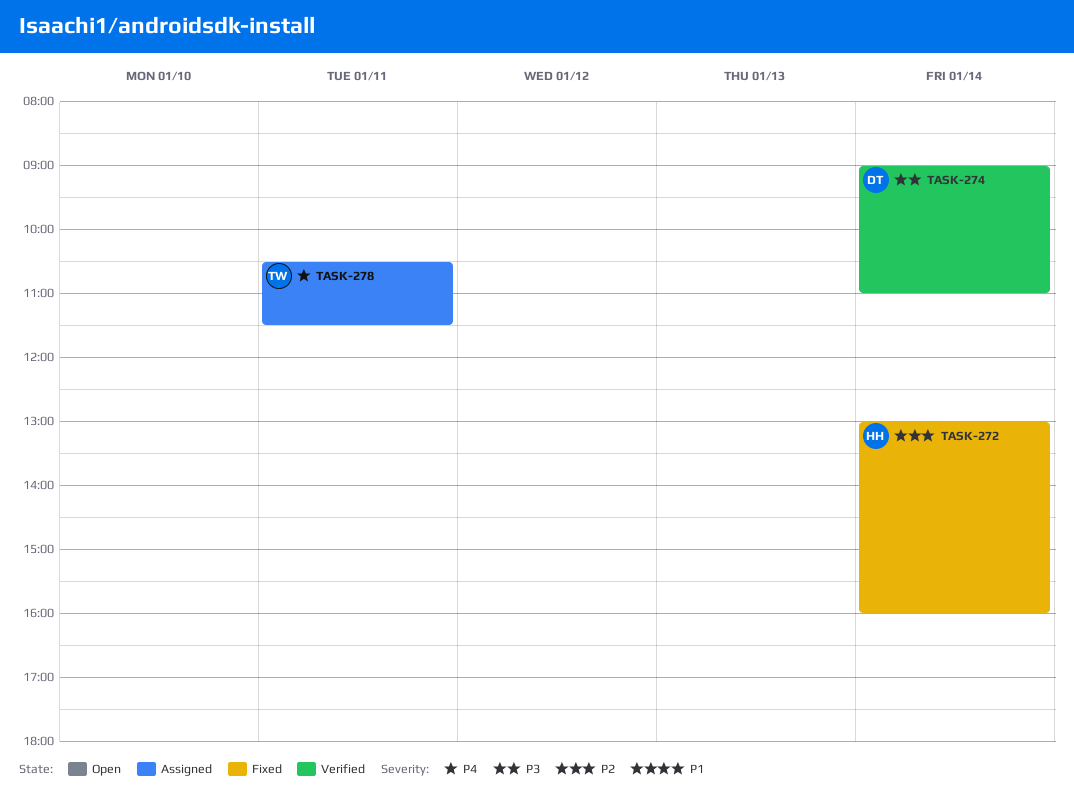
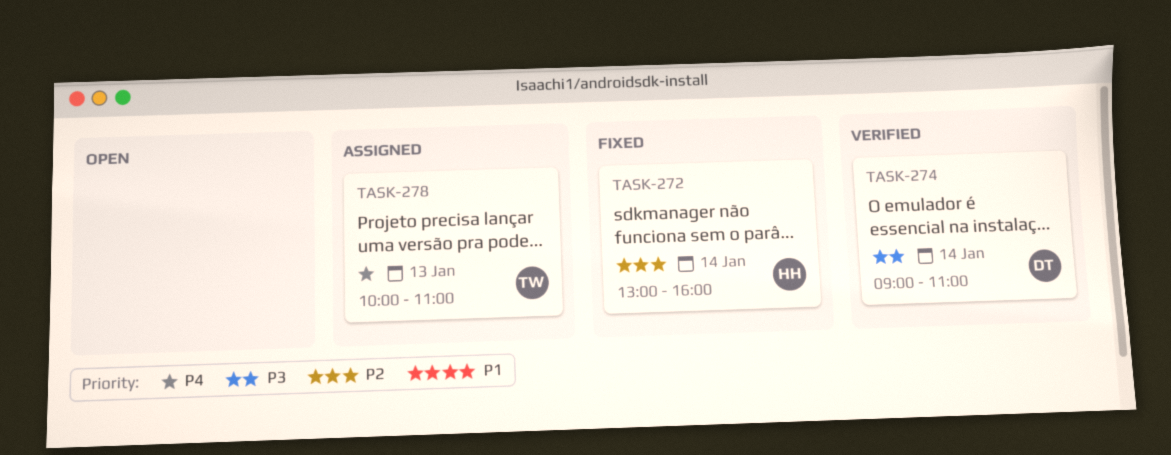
TASK-278, day: Jan 11 -> Jan 13
TASK-278, begins: 10:30 -> 10:00
TASK-278, ends: 11:30 -> 11:00

